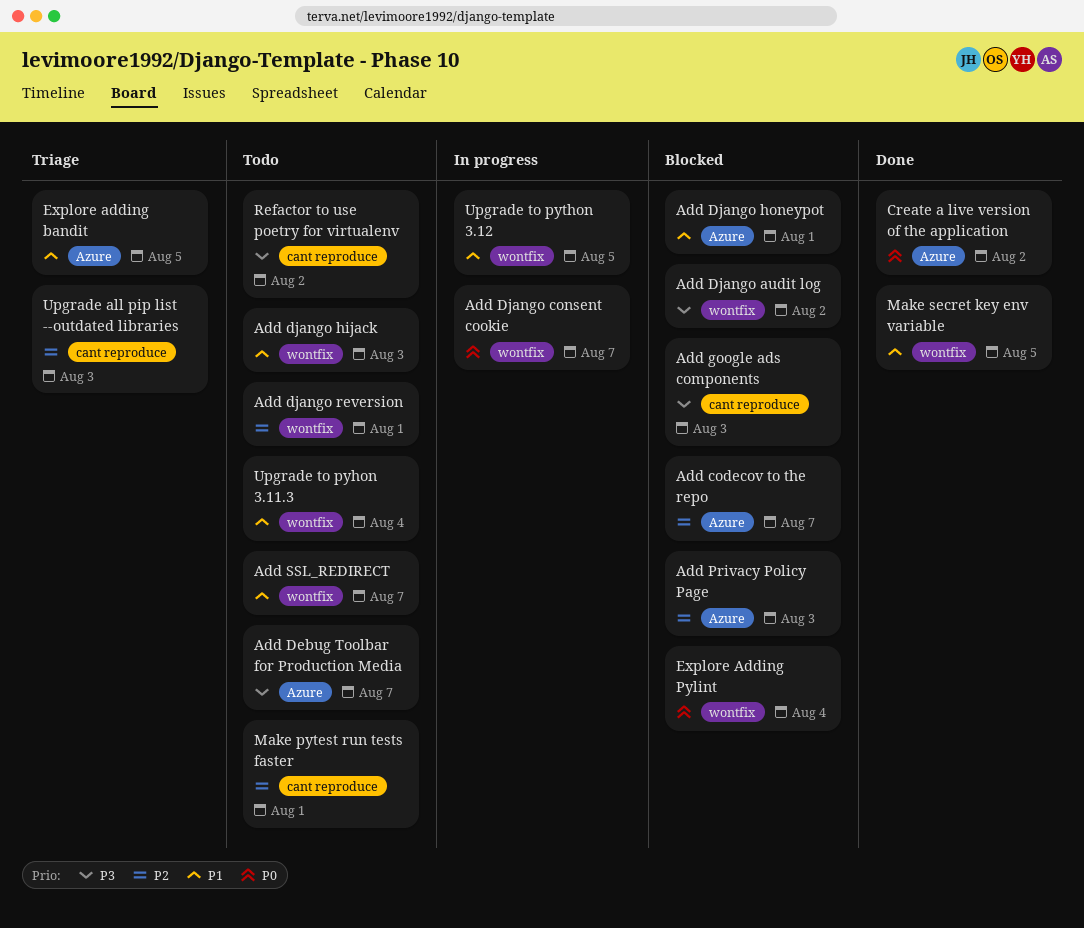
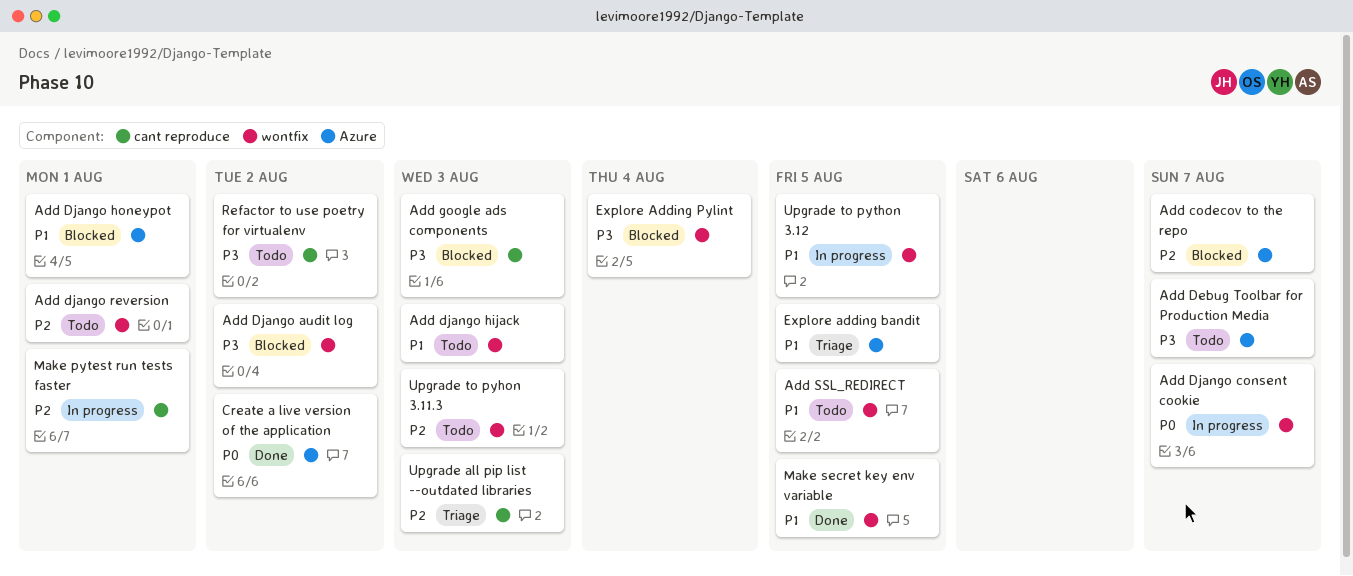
Add Privacy Policy Page: present -> none
Add SSL_REDIRECT, due: Aug 7 -> Aug 5
Explore Adding Pylint, priority: P0 -> P3
Make pytest run tests faster, status: Todo -> In progress
Upgrade to pyhon 3.11.3, priority: P1 -> P2
Upgrade to pyhon 3.11.3, due: Aug 4 -> Aug 3

